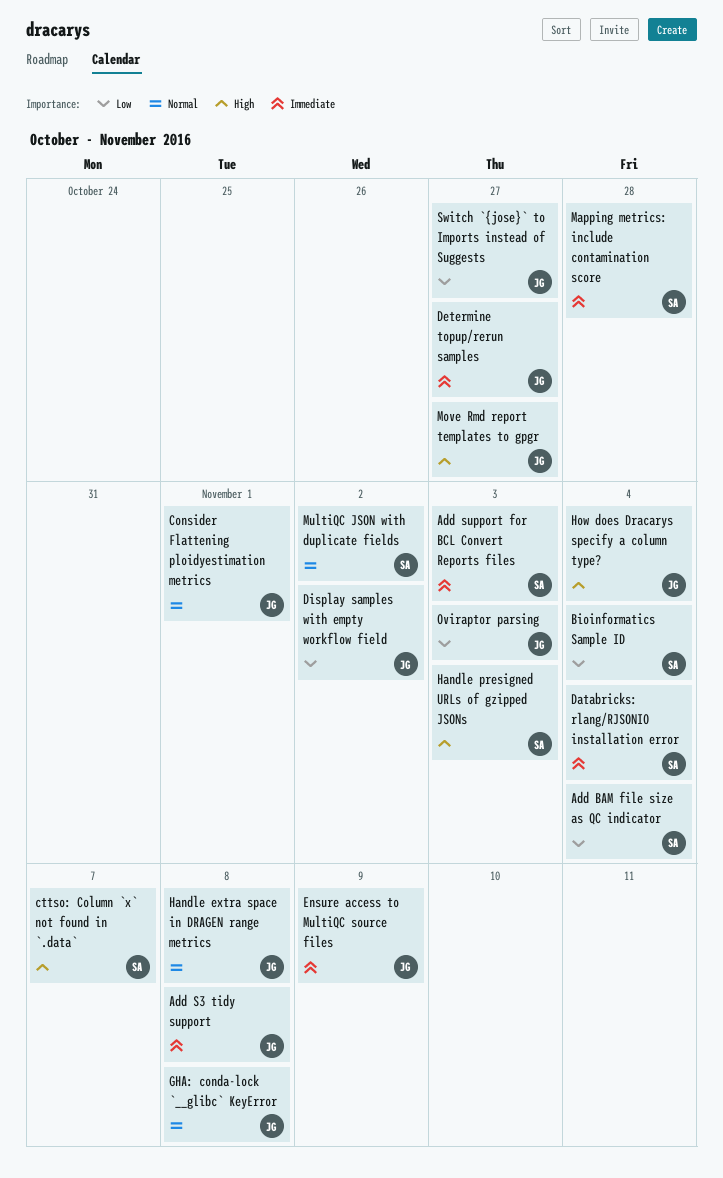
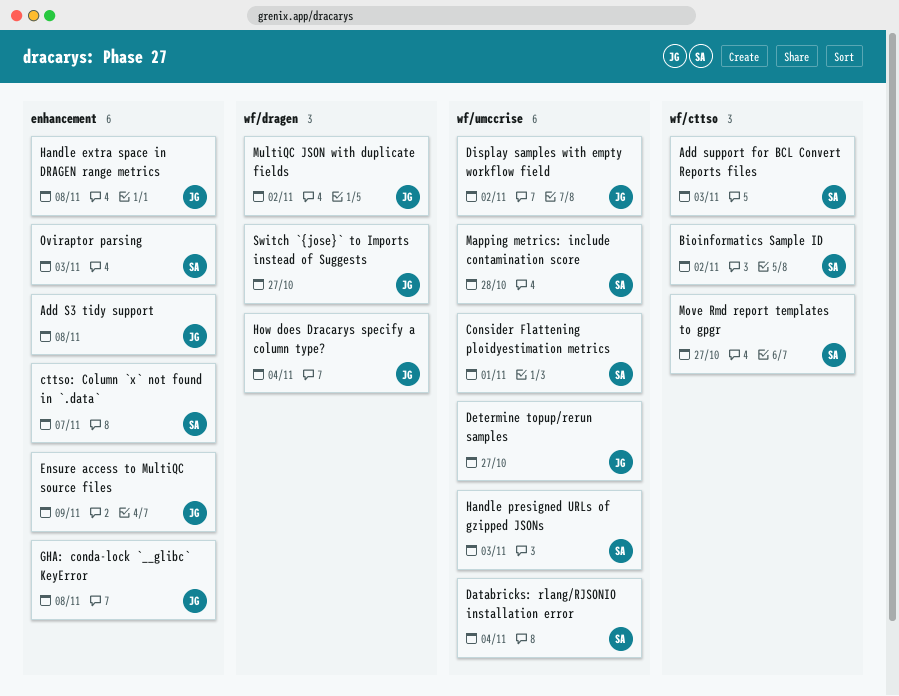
Add BAM file size as QC indicator: present -> none
Bioinformatics Sample ID, due: Nov 4 -> Nov 2
Consider Flattening ploidyestimation metrics, owner: JG -> SA
Move Rmd report templates to gpgr, owner: JG -> SA
MultiQC JSON with duplicate fields, owner: SA -> JG
Oviraptor parsing, owner: JG -> SA

